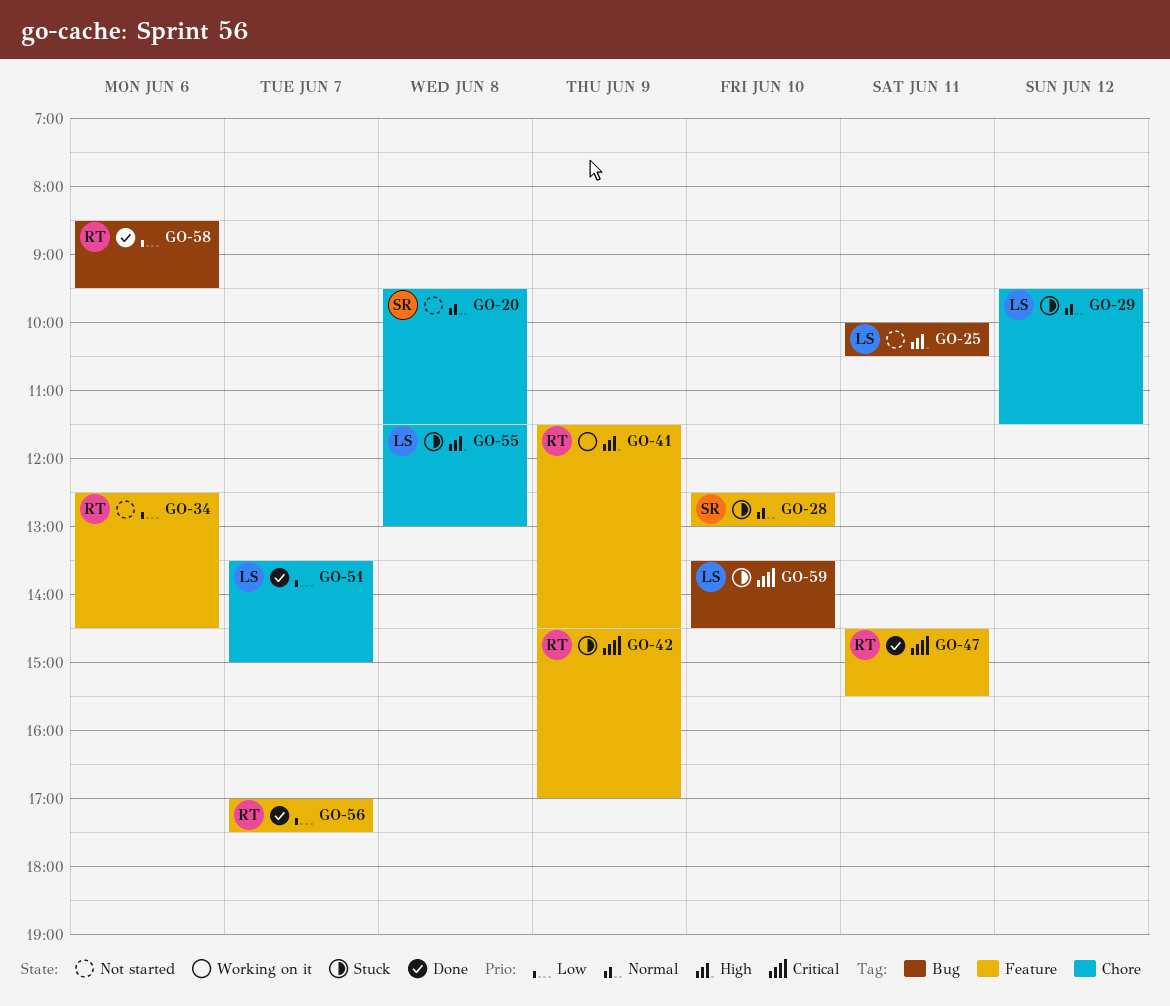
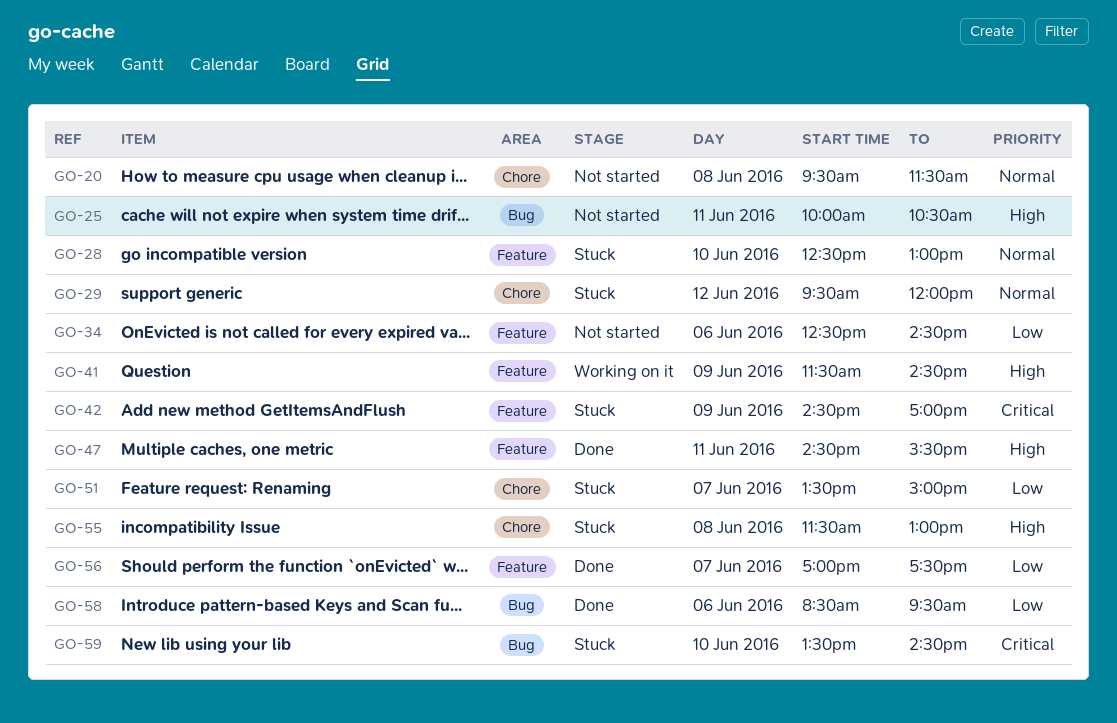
GO-29, ends: 11:30 -> 12:00
GO-47, priority: Critical -> High
GO-51, status: Done -> Stuck

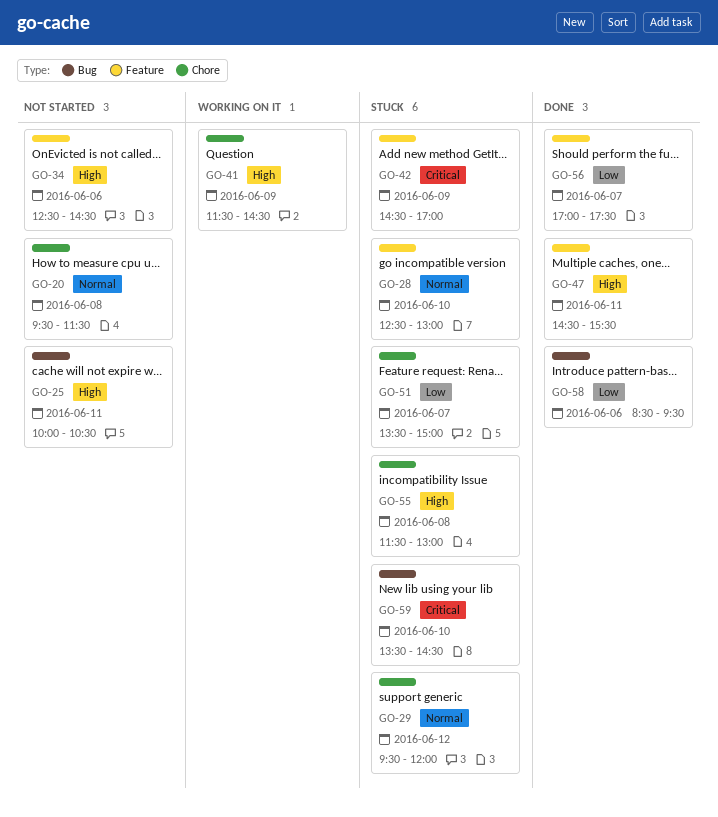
GO-34, priority: Low -> High
GO-41, label: Feature -> Chore

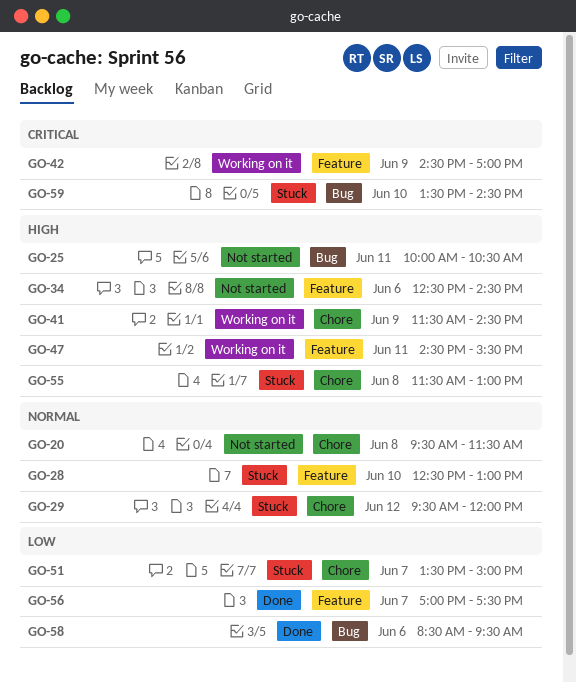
GO-42, status: Stuck -> Working on it
GO-47, status: Done -> Working on it

